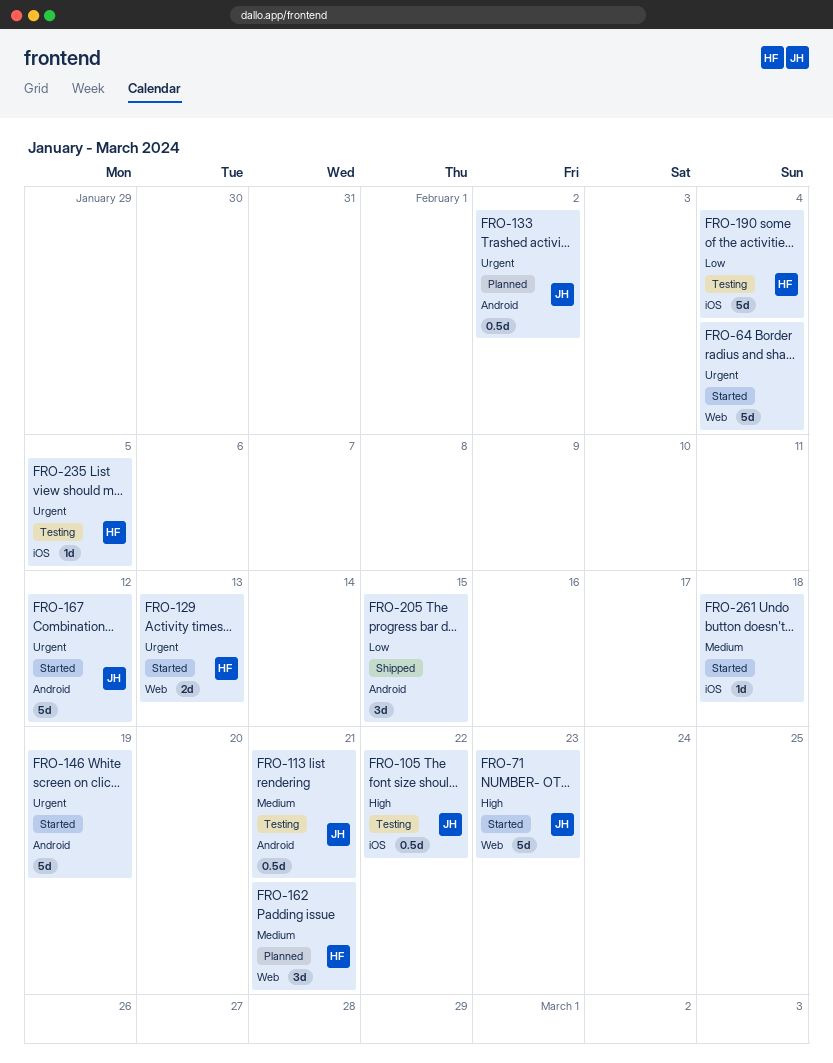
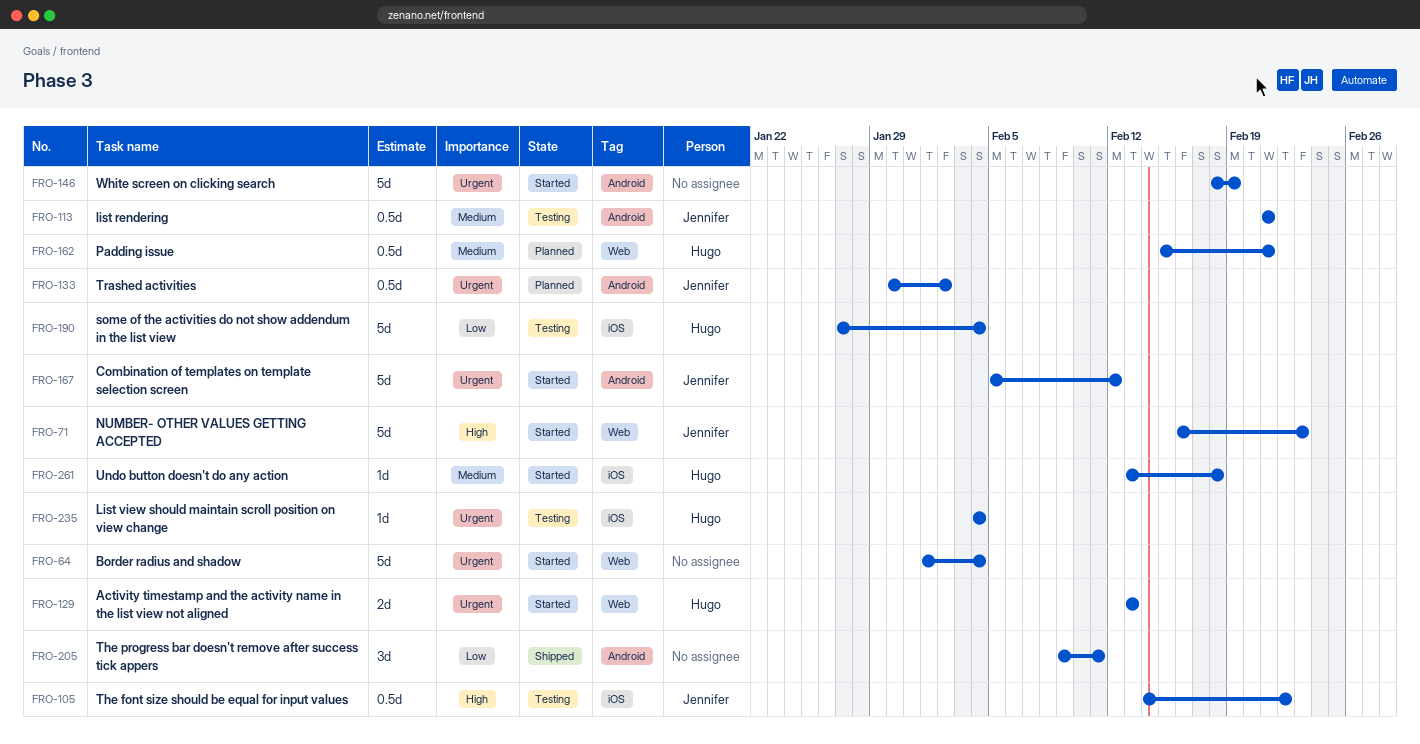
FRO-162, estimate: 3d -> 0.5d
FRO-205, due: Feb 15 -> Feb 11
FRO-235, due: Feb 5 -> Feb 4
FRO-261, owner: none -> Hugo

